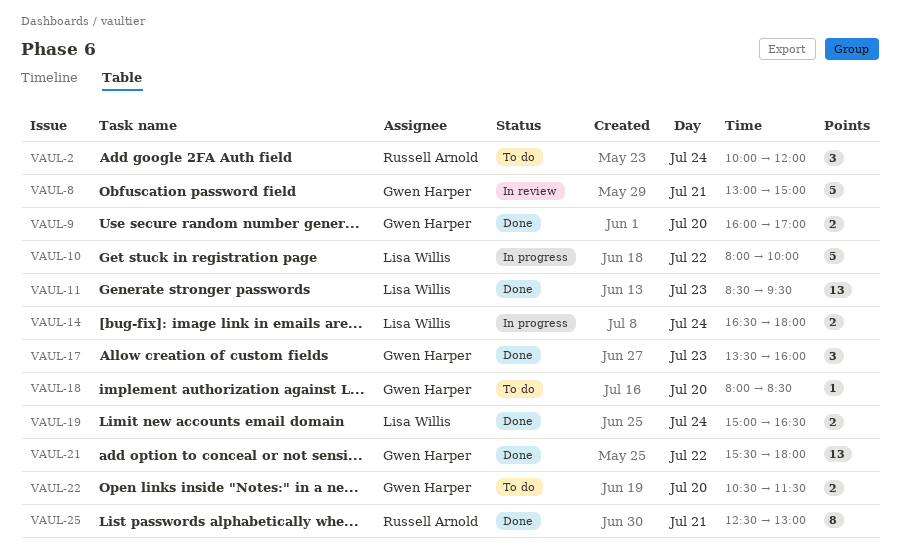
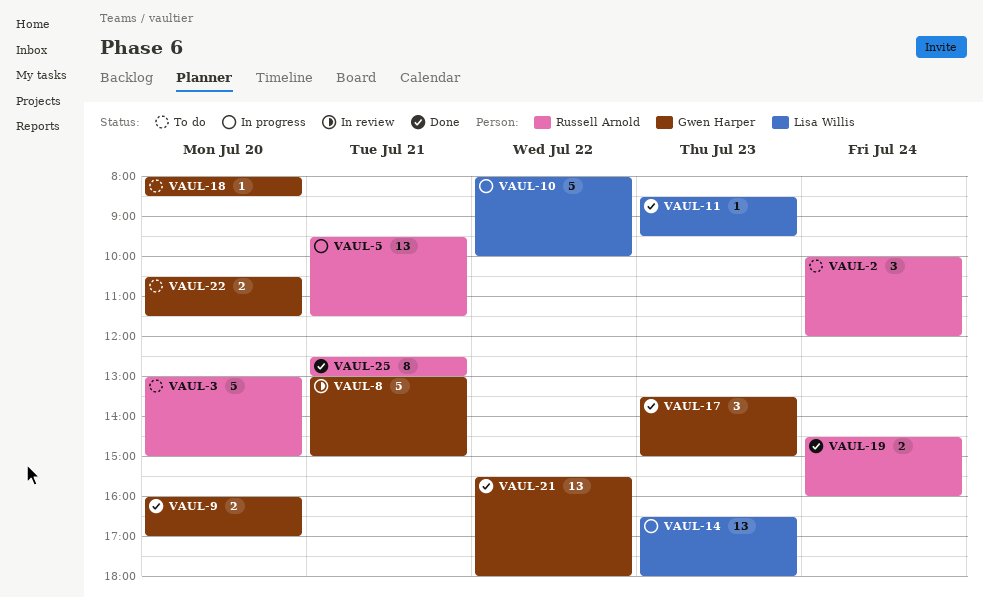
VAUL-3: none -> present
VAUL-5: none -> present
VAUL-11, estimate: 13 -> 1
VAUL-14, estimate: 2 -> 13
VAUL-14, day: Jul 24 -> Jul 23
VAUL-17, ends: 16:00 -> 15:00
VAUL-19, owner: Lisa Willis -> Russell Arnold
VAUL-19, begins: 15:00 -> 14:30
VAUL-19, ends: 16:30 -> 16:00

